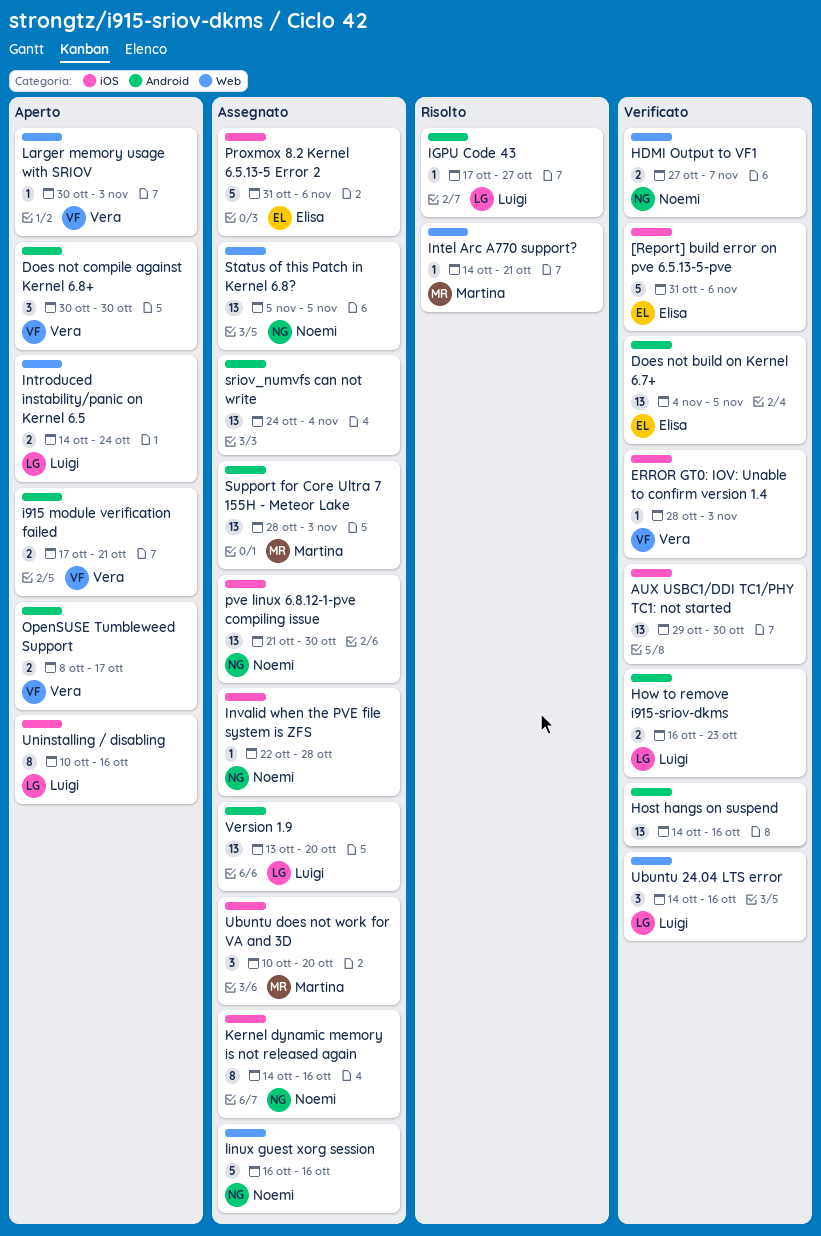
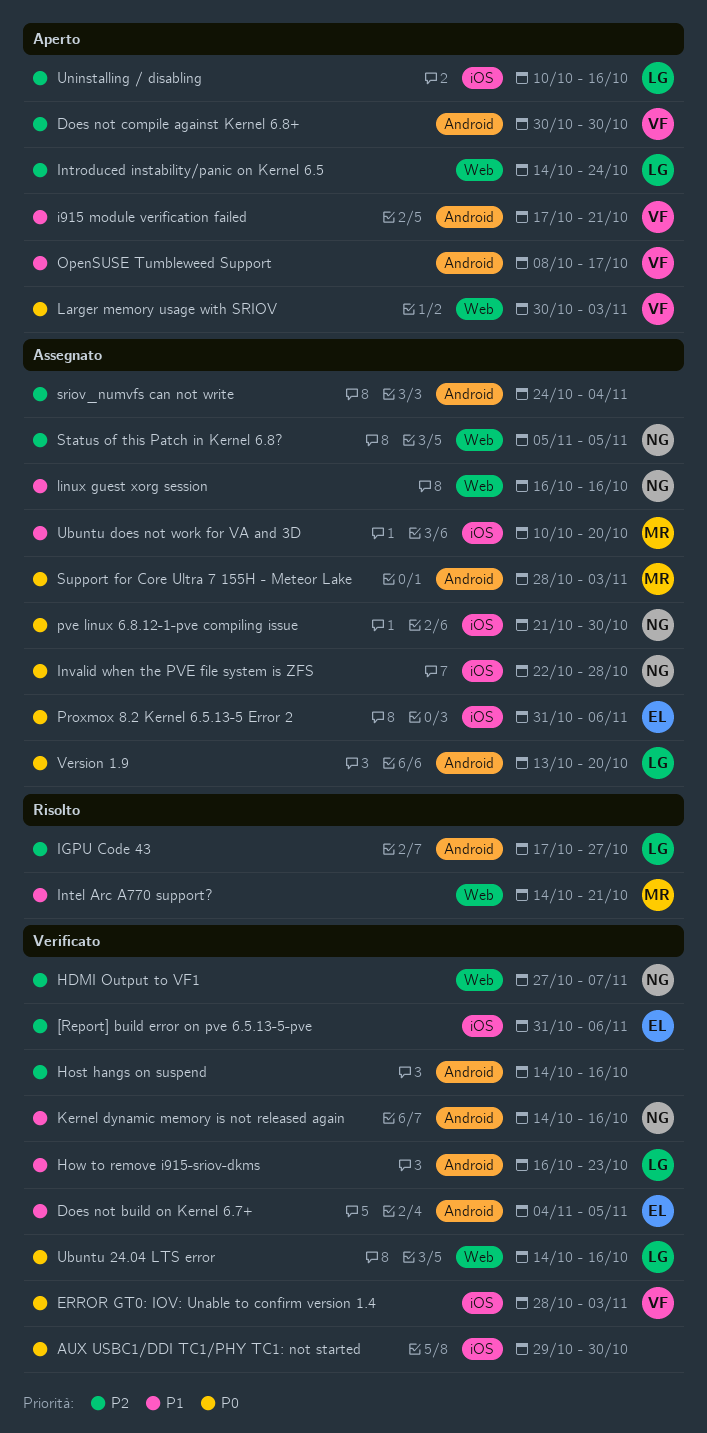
Kernel dynamic memory is not released again, status: Assegnato -> Verificato
Kernel dynamic memory is not released again, label: iOS -> Android

